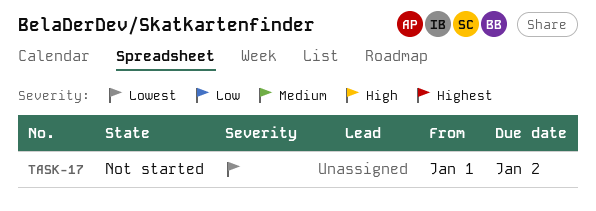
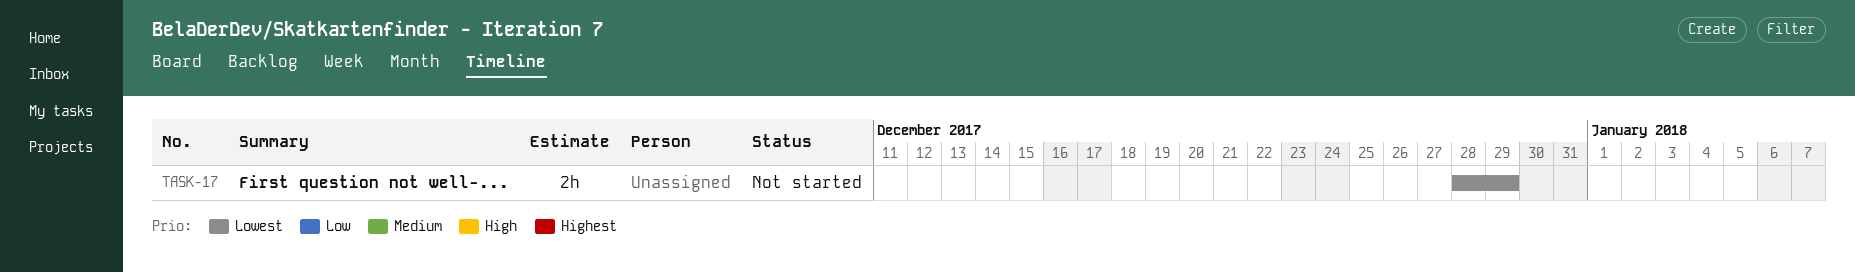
TASK-17, start: Jan 1 -> Dec 28
TASK-17, due: Jan 2 -> Dec 29

